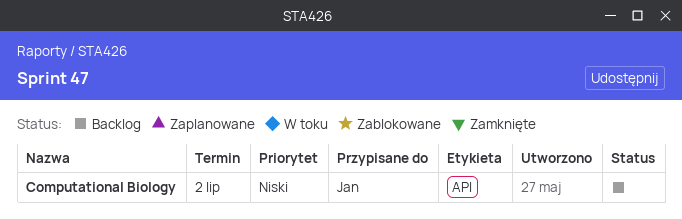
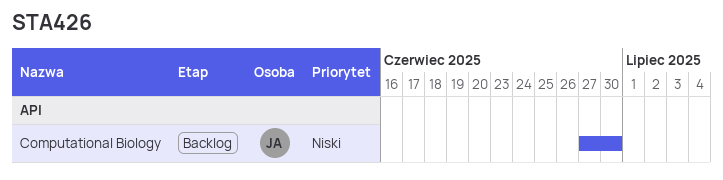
Computational Biology, due: Jul 2 -> Jun 30

